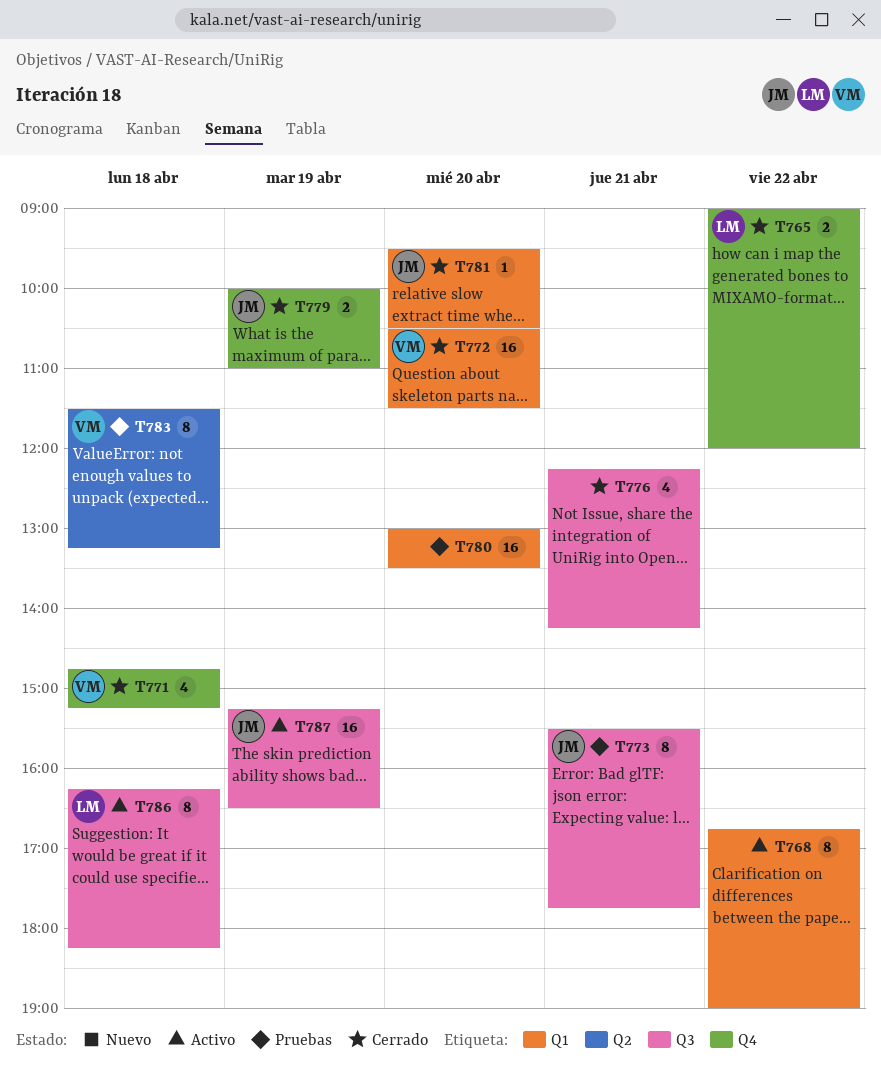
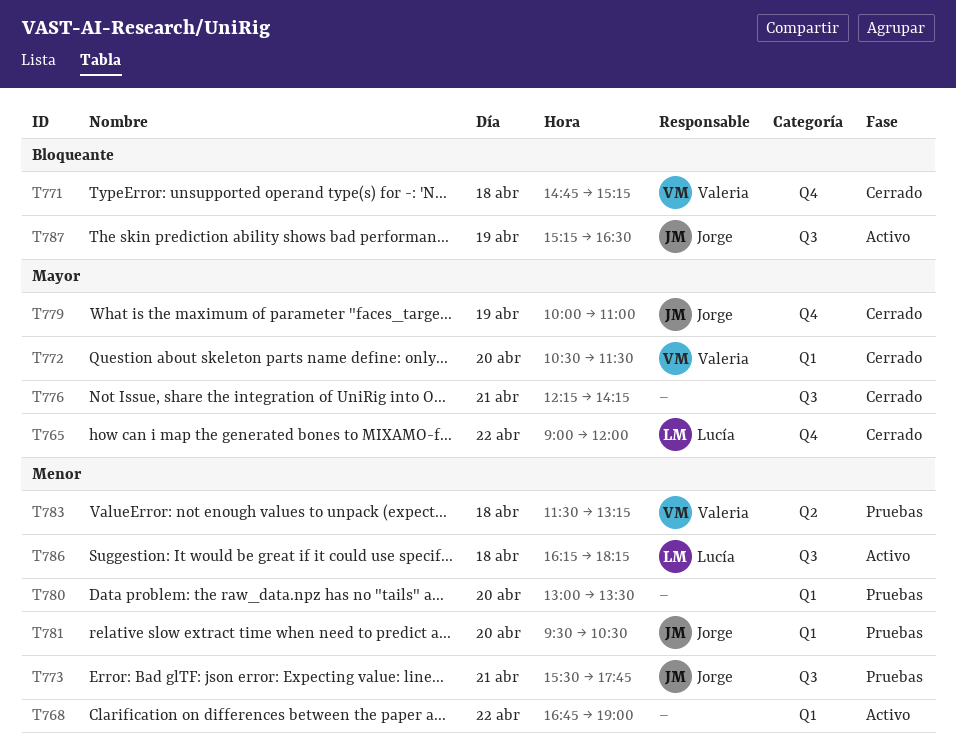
T781, status: Cerrado -> Pruebas

